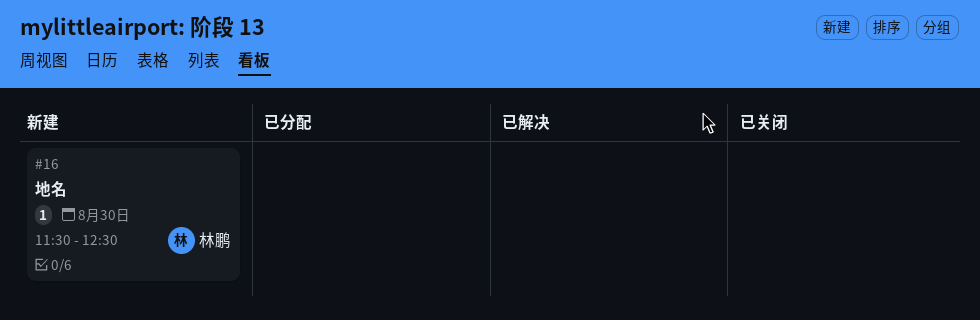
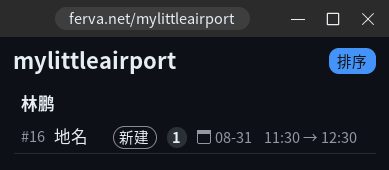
#16, day: Aug 30 -> Aug 31

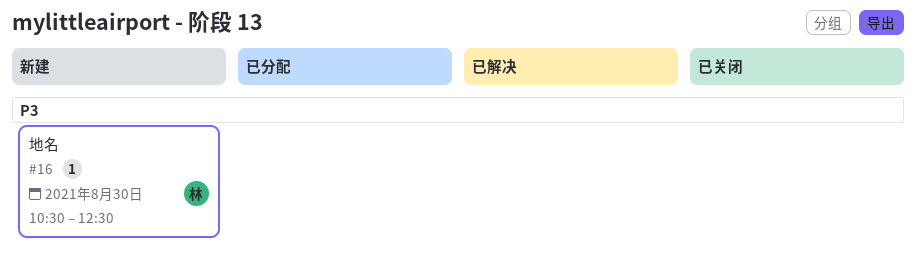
#16, day: Aug 31 -> Aug 30
#16, begins: 11:30 -> 10:30

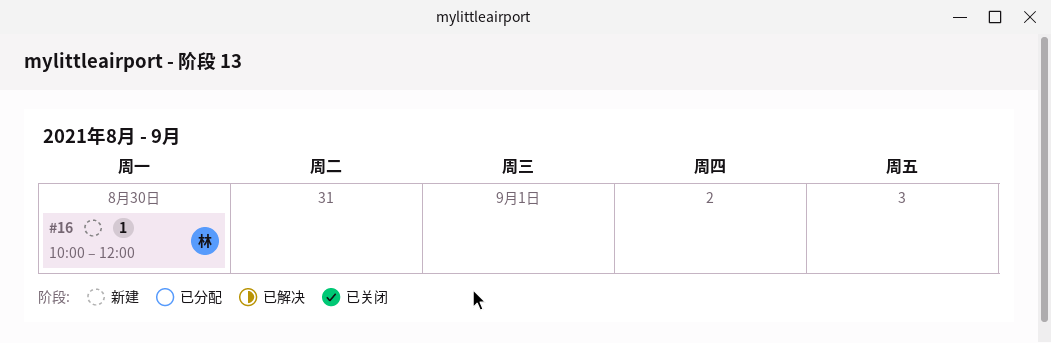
#16, begins: 10:30 -> 10:00
#16, ends: 12:30 -> 12:00

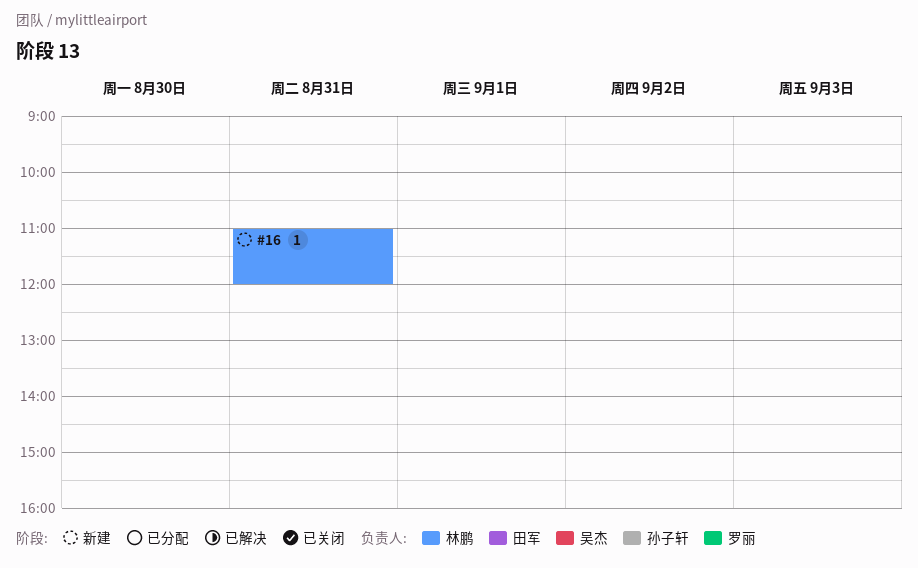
#16, day: Aug 30 -> Aug 31
#16, begins: 10:00 -> 11:00

